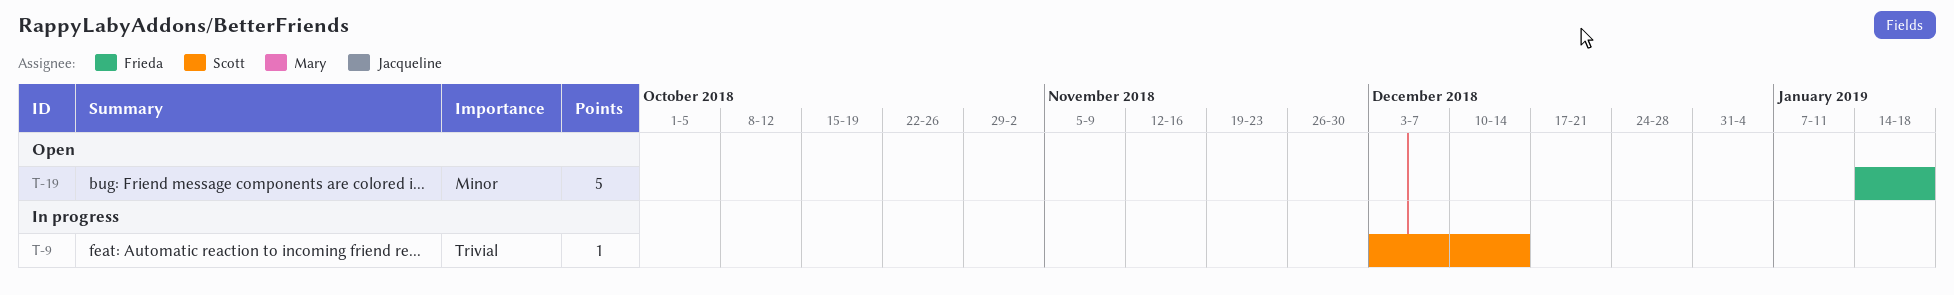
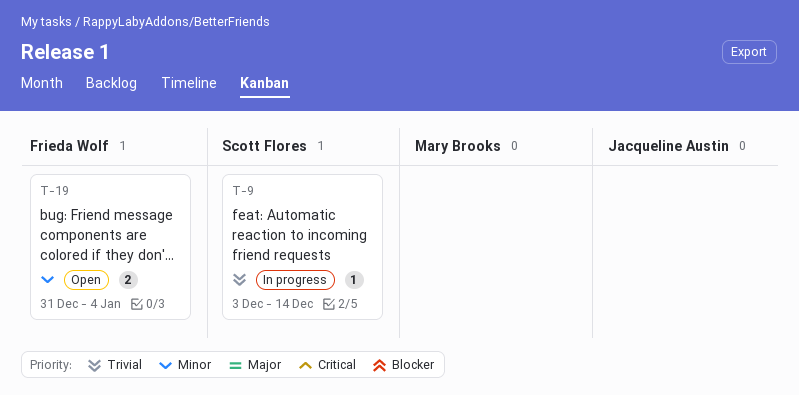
T-19, estimate: 5 -> 2
T-19, start: Jan 14 -> Dec 31
T-19, due: Jan 18 -> Jan 4

